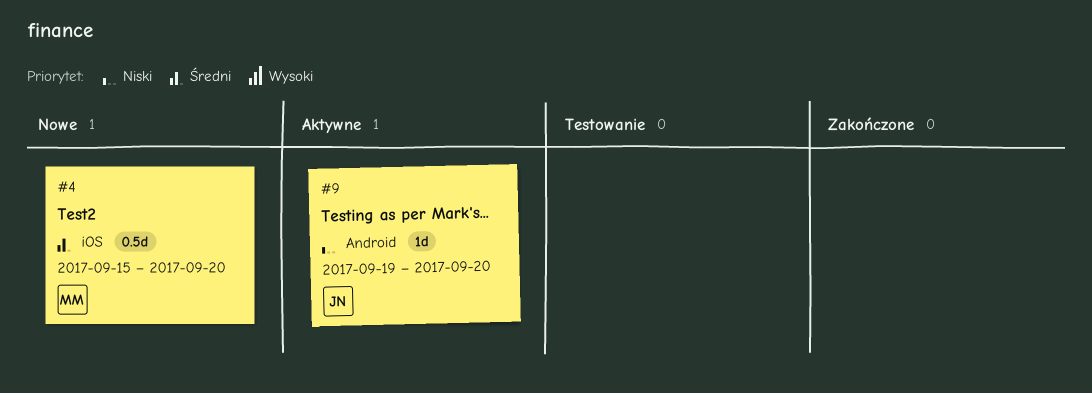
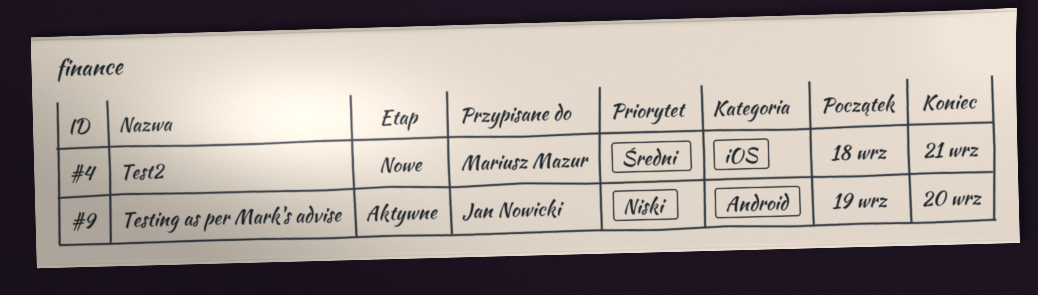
#4, start: Sep 15 -> Sep 18
#4, due: Sep 20 -> Sep 21

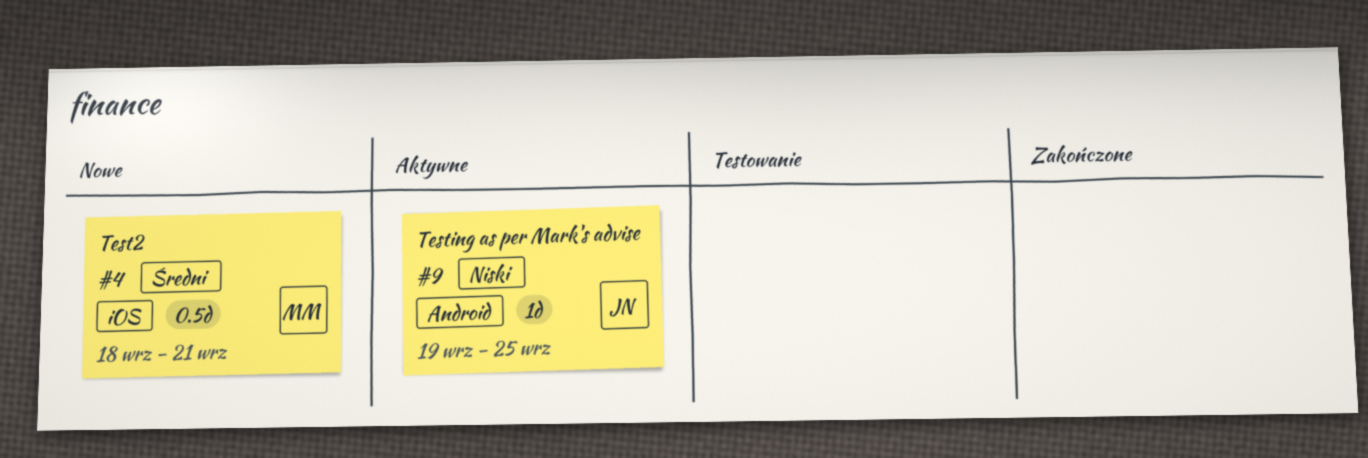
#9, due: Sep 20 -> Sep 25

